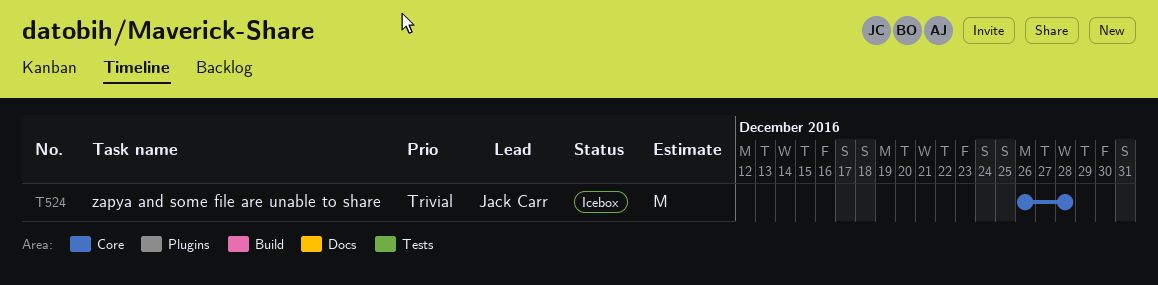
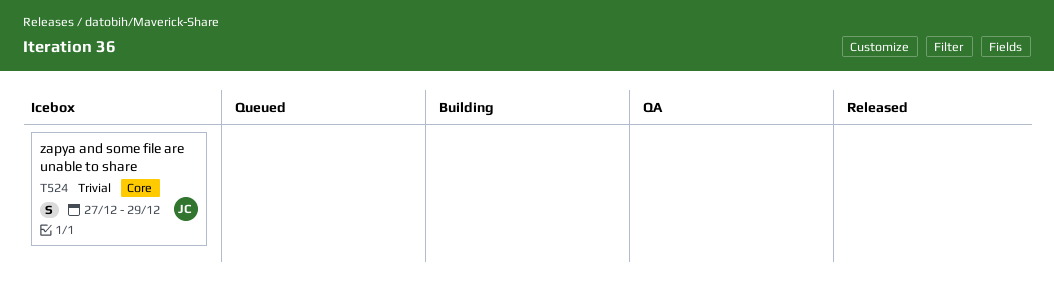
T524, estimate: M -> S
T524, start: Dec 26 -> Dec 27
T524, due: Dec 28 -> Dec 29

